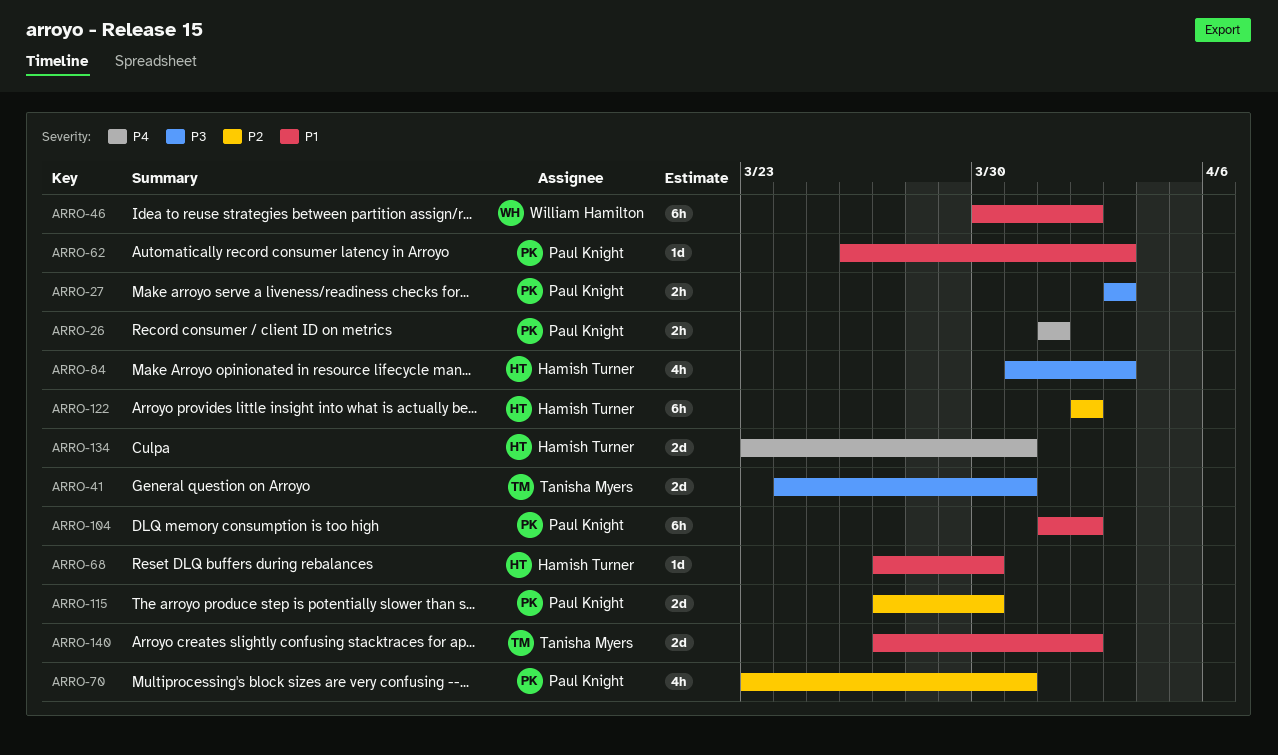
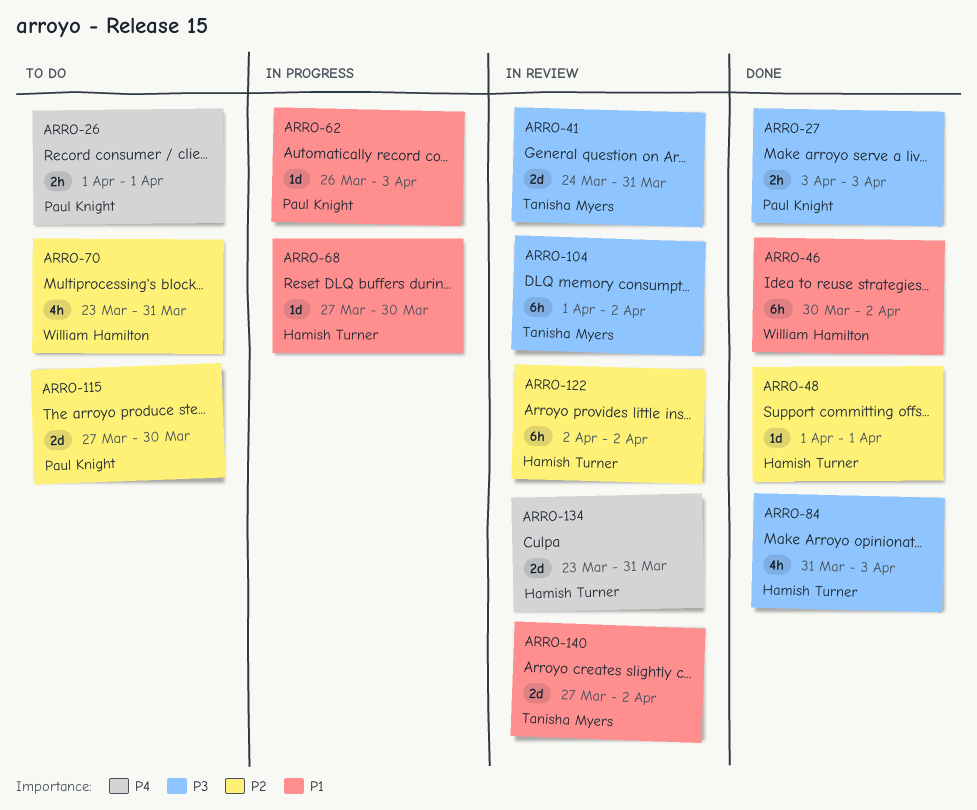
ARRO-48: none -> present
ARRO-70, owner: Paul Knight -> William Hamilton
ARRO-104, owner: Paul Knight -> Tanisha Myers
ARRO-104, priority: P1 -> P3

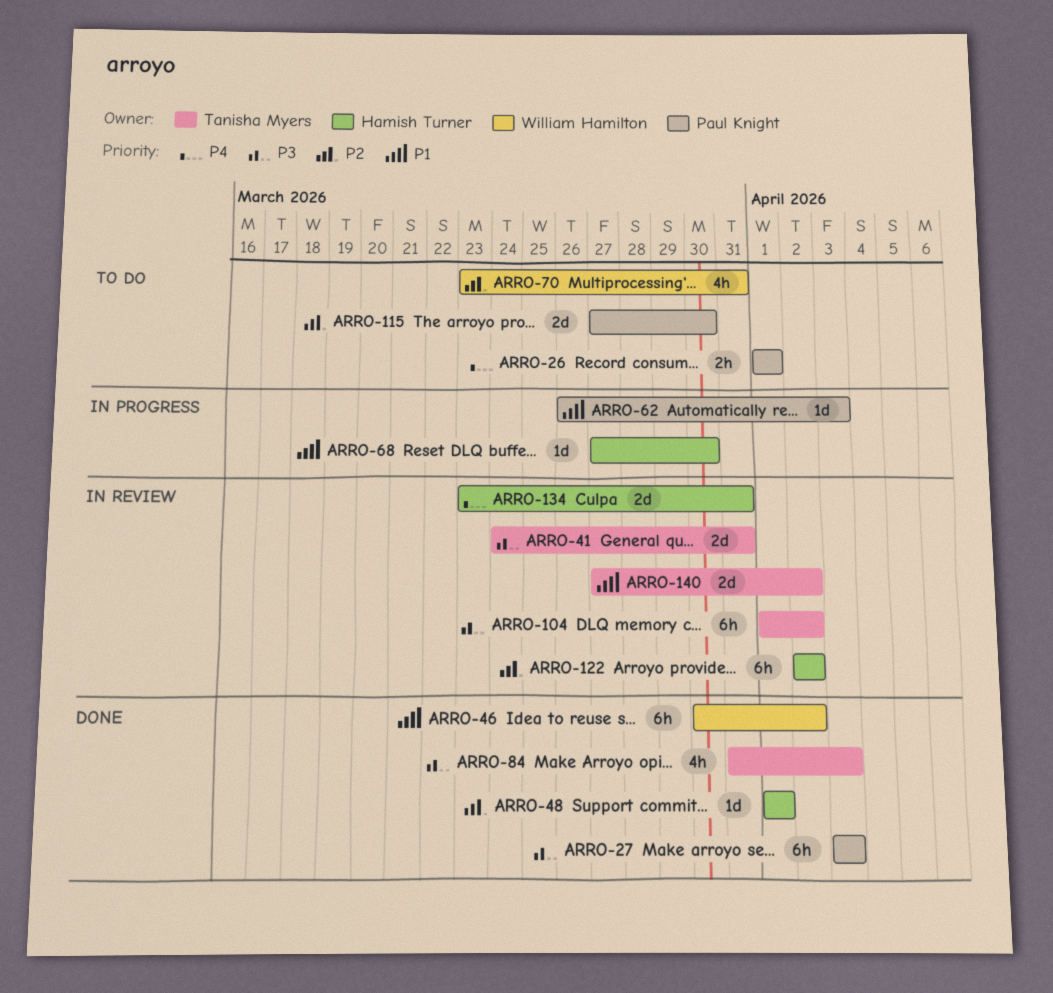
ARRO-27, estimate: 2h -> 6h
ARRO-84, owner: Hamish Turner -> Tanisha Myers

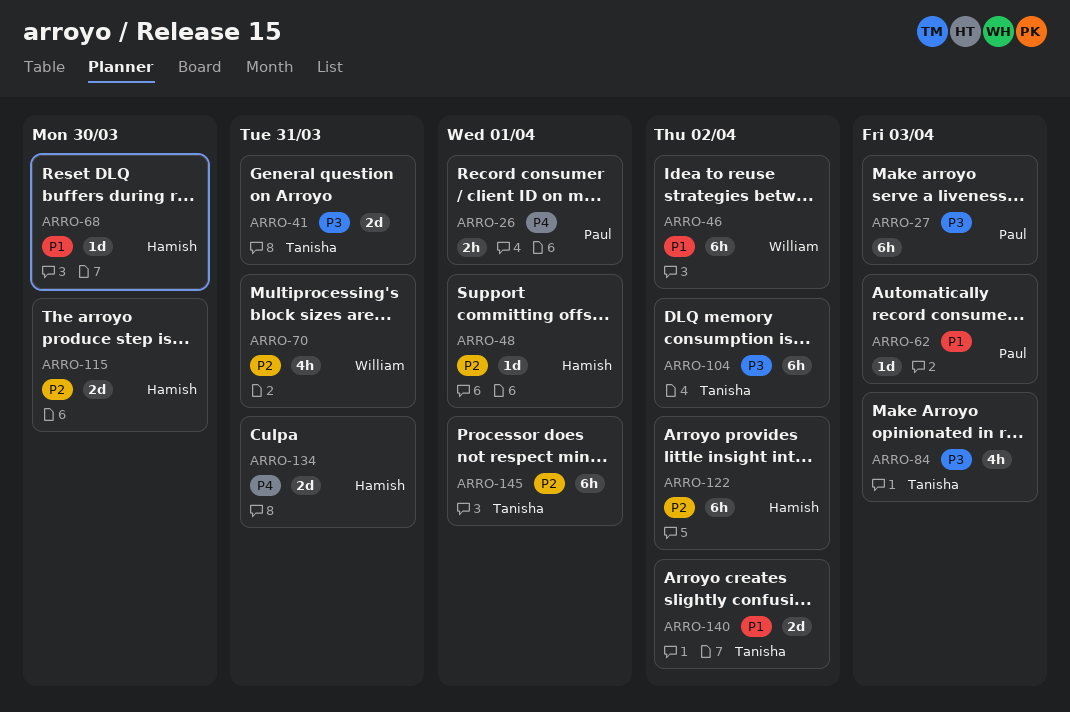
ARRO-115, owner: Paul Knight -> Hamish Turner
ARRO-145: none -> present

